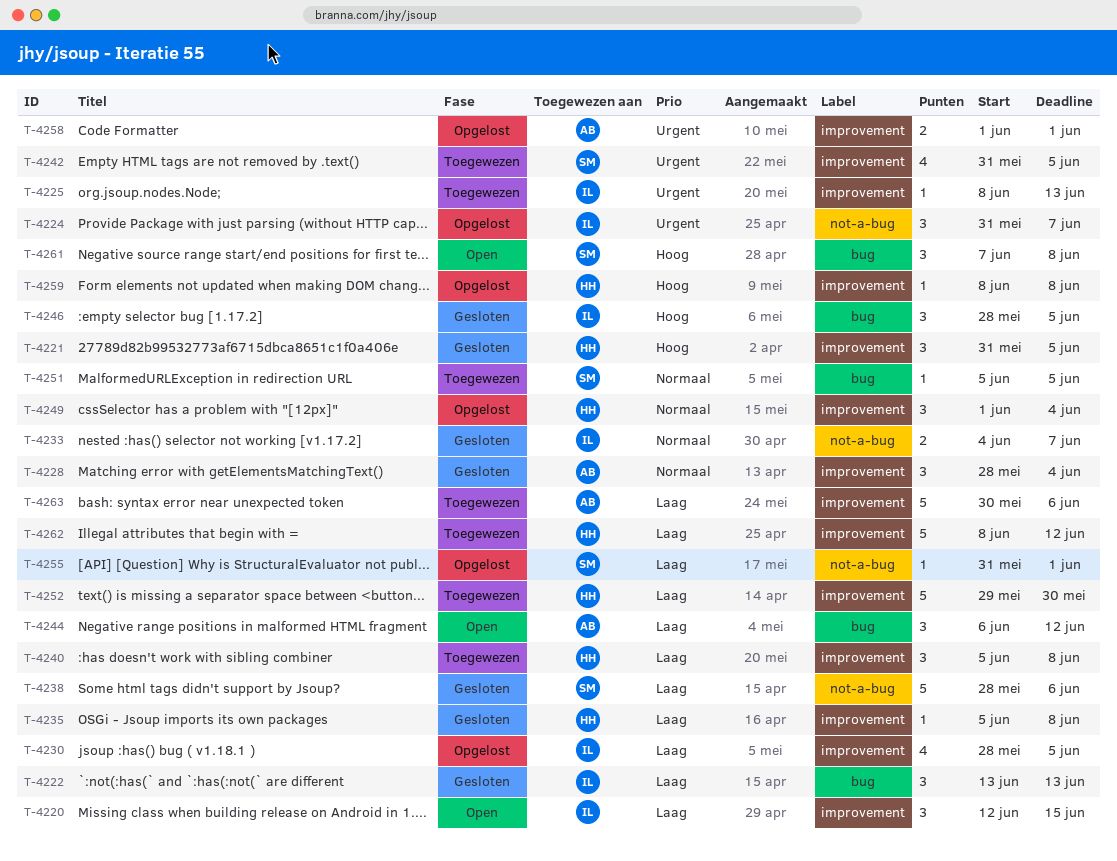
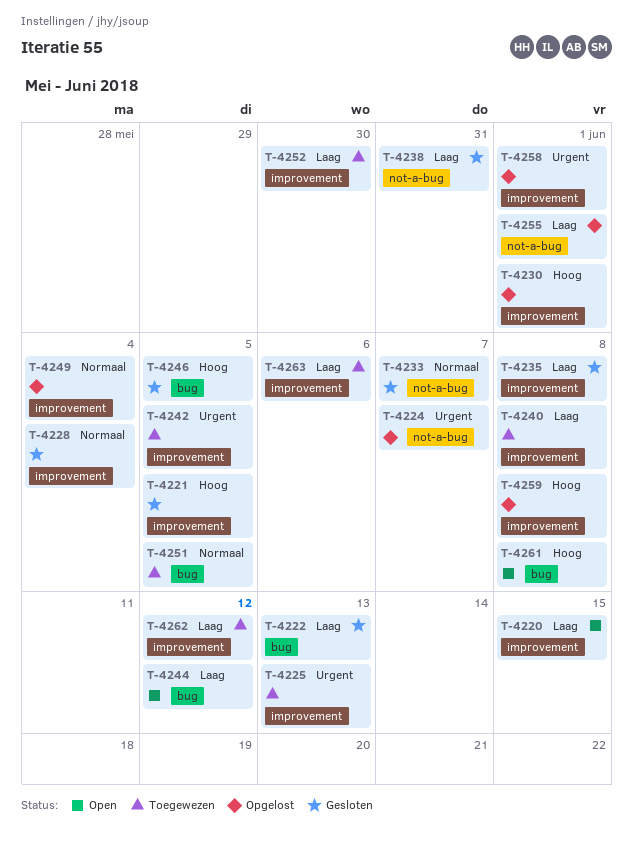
T-4230, priority: Laag -> Hoog
T-4230, due: Jun 5 -> Jun 1
T-4238, due: Jun 6 -> May 31

